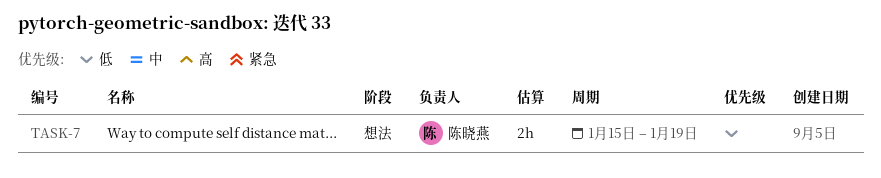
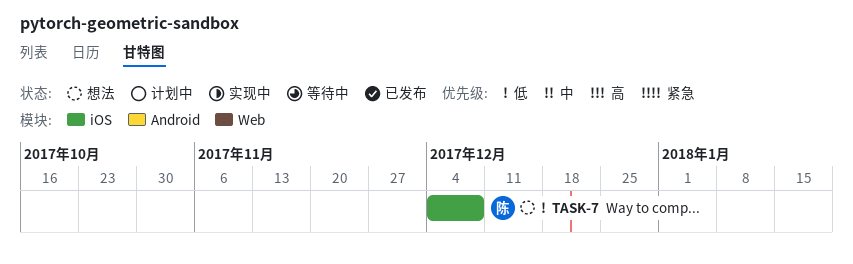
TASK-7, start: Jan 15 -> Dec 4
TASK-7, due: Jan 19 -> Dec 8

